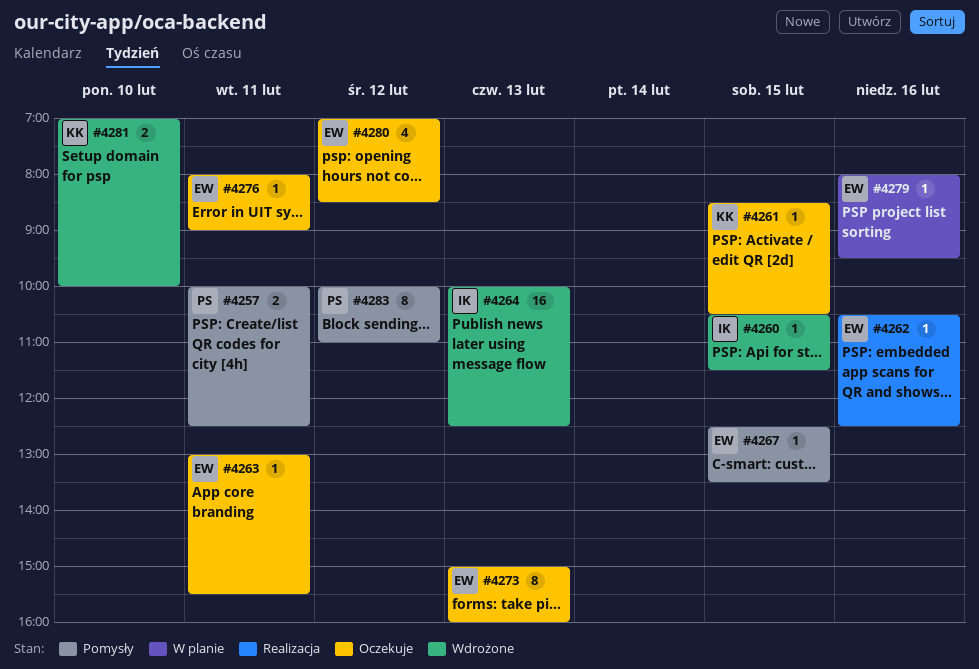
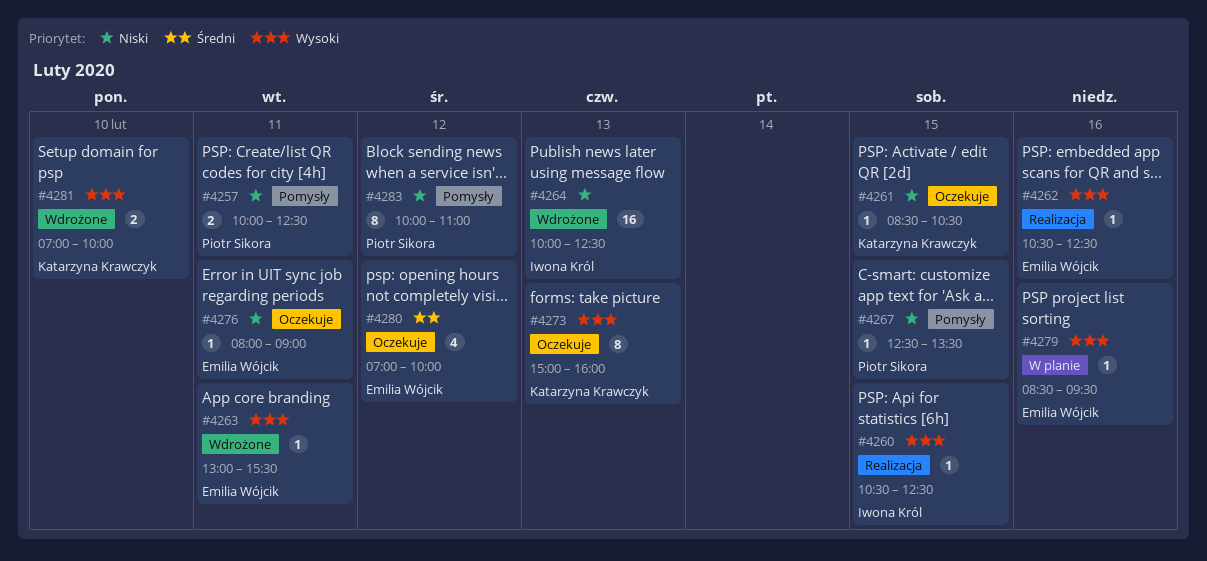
#4260, status: Wdrożone -> Realizacja
#4260, ends: 11:30 -> 12:30
#4263, status: Oczekuje -> Wdrożone
#4267, owner: Emilia Wójcik -> Piotr Sikora
#4273, owner: Emilia Wójcik -> Katarzyna Krawczyk
#4279, begins: 08:00 -> 08:30
#4280, ends: 08:30 -> 10:00

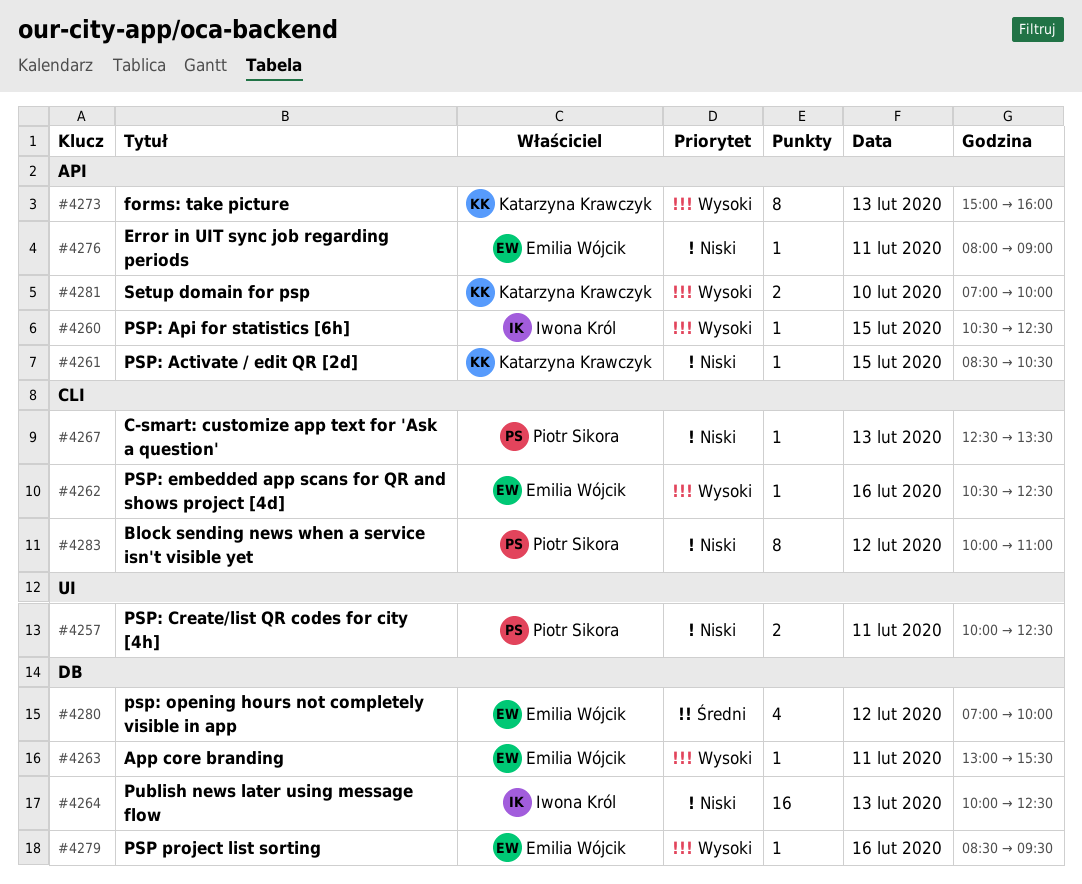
#4267, day: Feb 15 -> Feb 13

